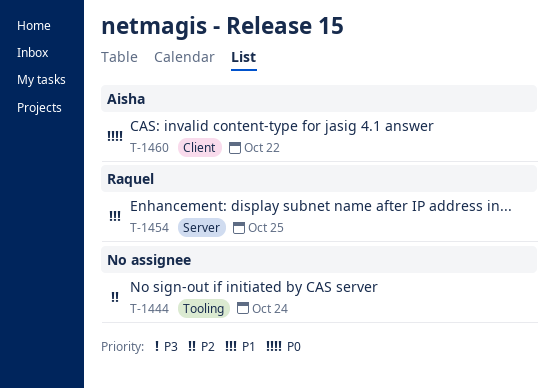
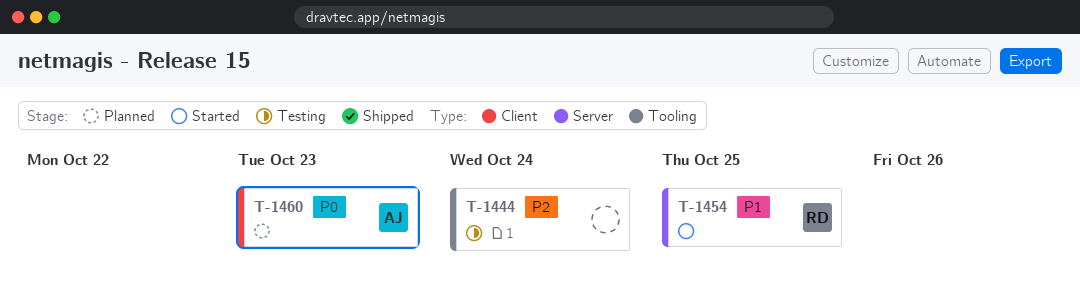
T-1460, due: Oct 22 -> Oct 23

